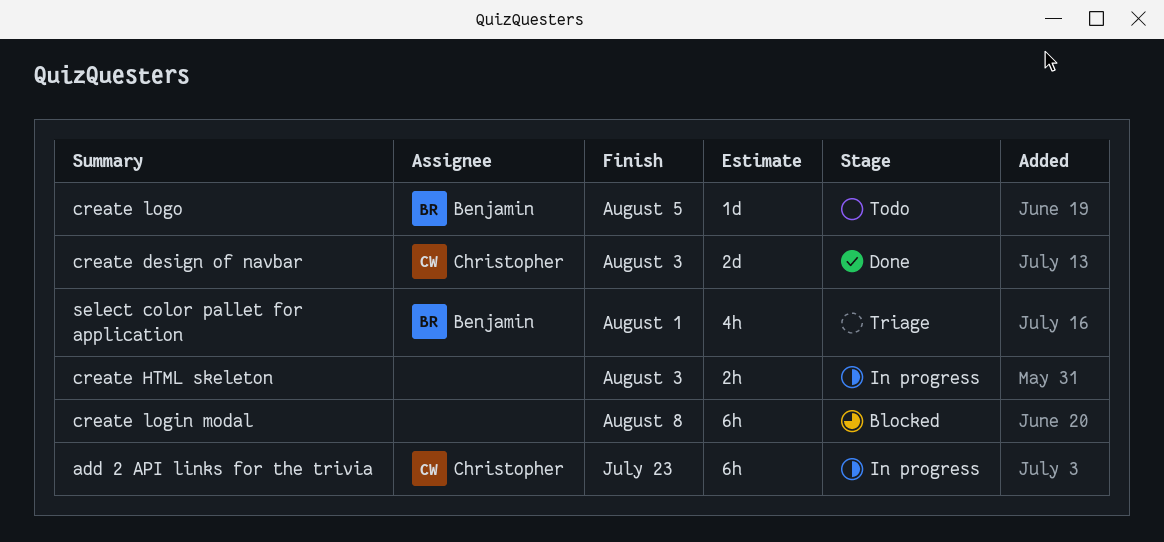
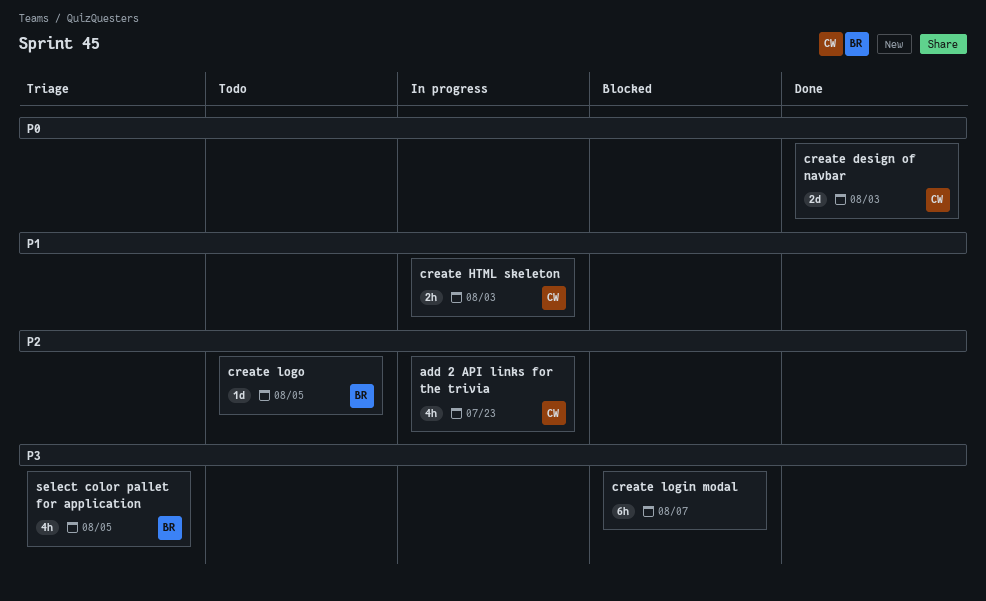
add 2 API links for the trivia, estimate: 6h -> 4h
create HTML skeleton, owner: none -> Christopher
create login modal, due: Aug 8 -> Aug 7
select color pallet for application, due: Aug 1 -> Aug 5

